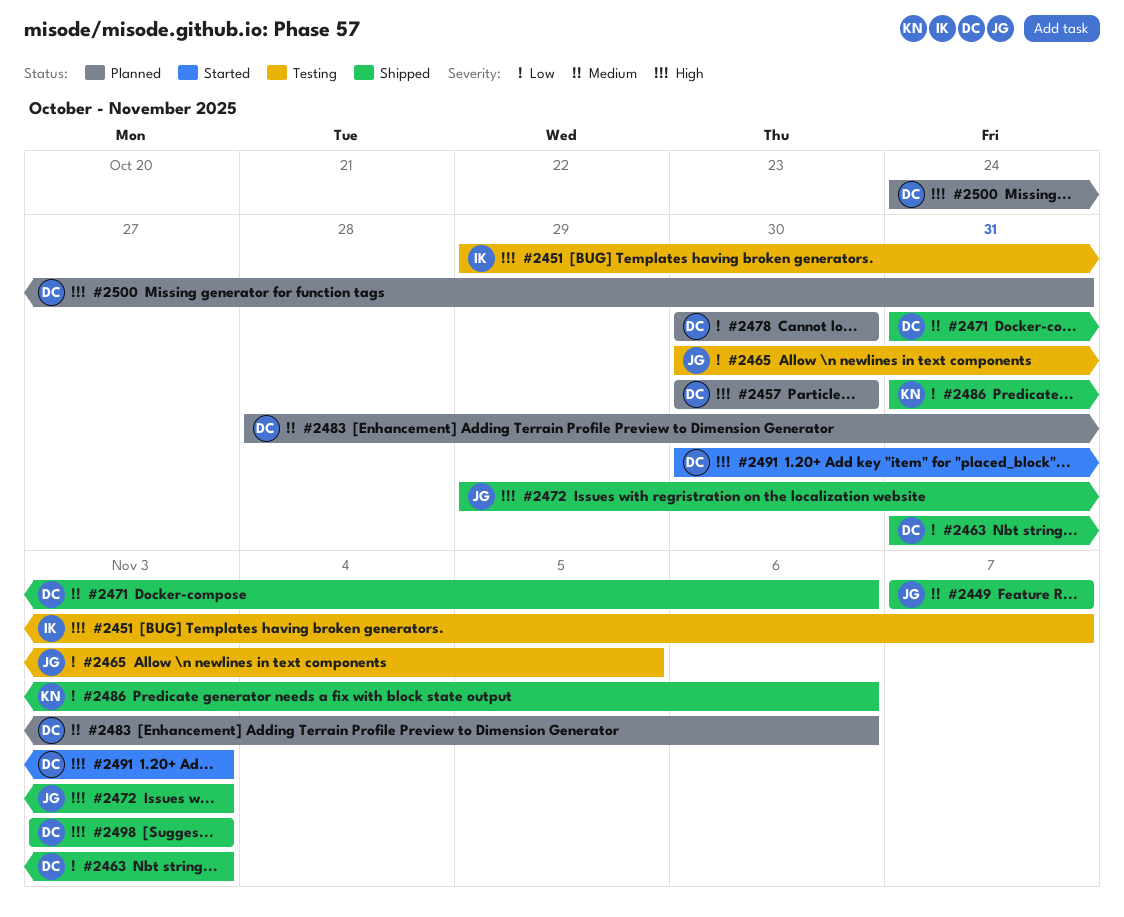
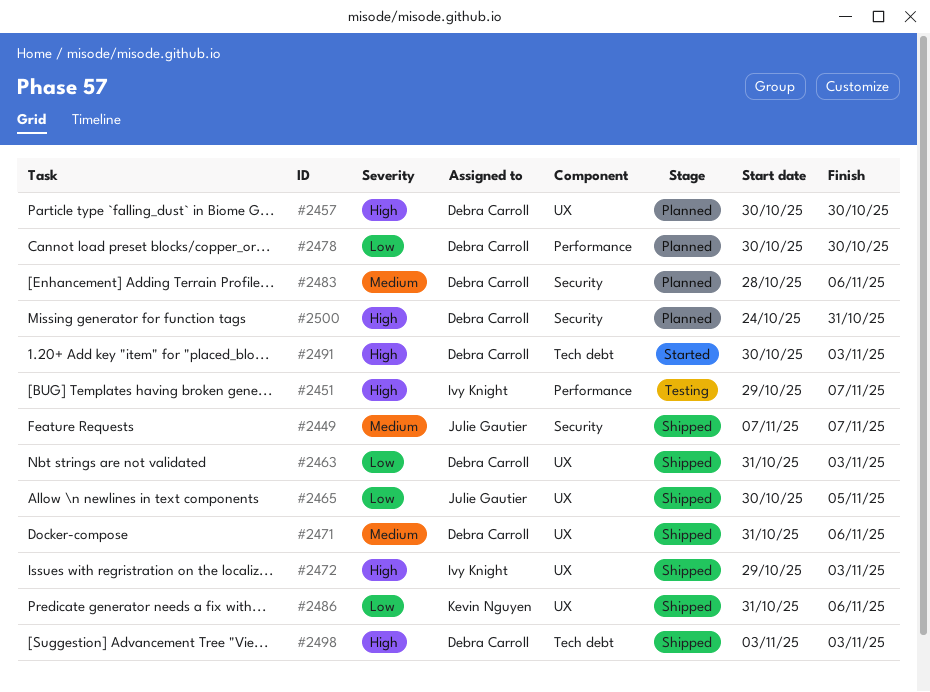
#2465, status: Testing -> Shipped
#2472, owner: Julie Gautier -> Ivy Knight

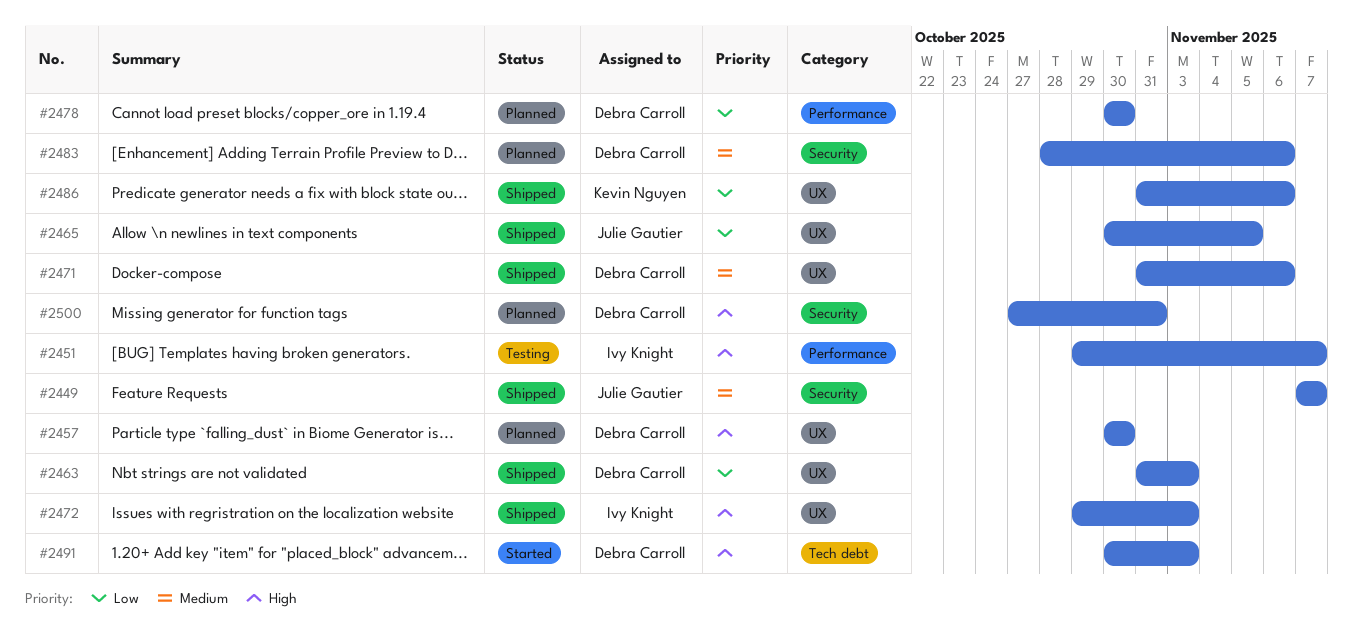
#2498: present -> none
#2500, start: Oct 24 -> Oct 27

